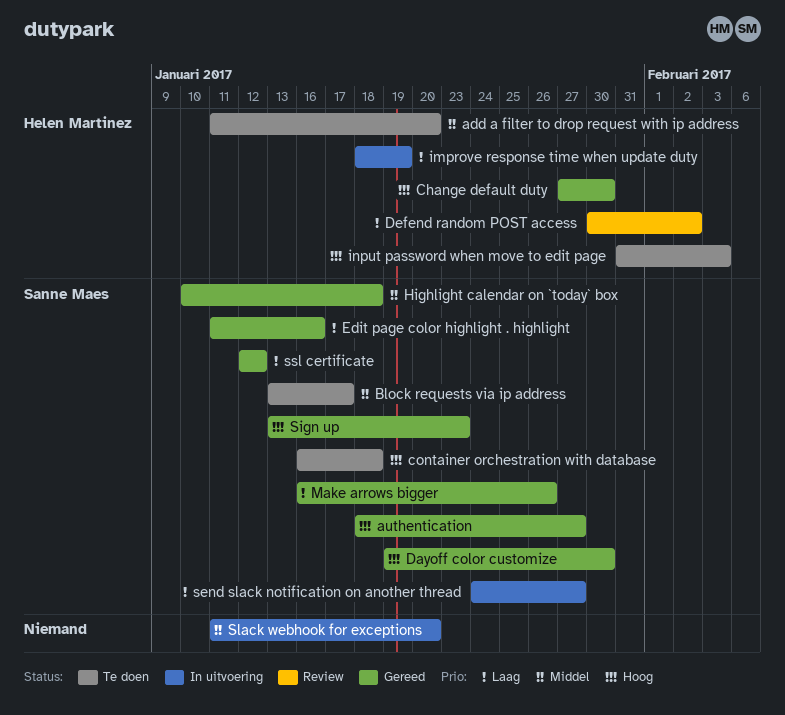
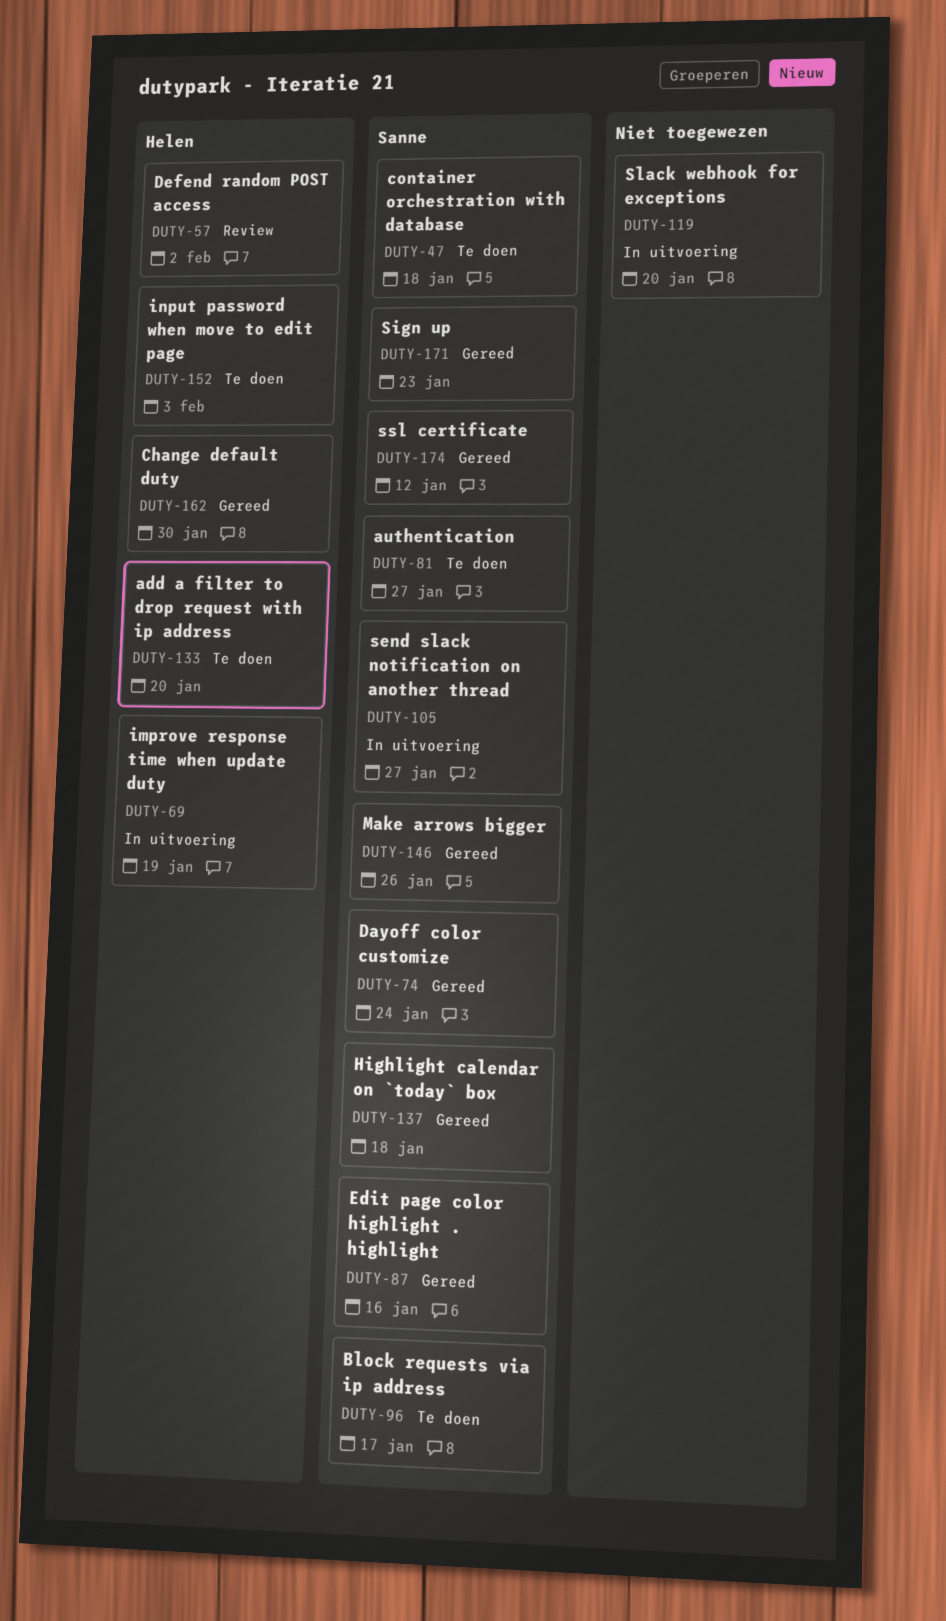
authentication, status: Gereed -> Te doen
Dayoff color customize, due: Jan 30 -> Jan 24

